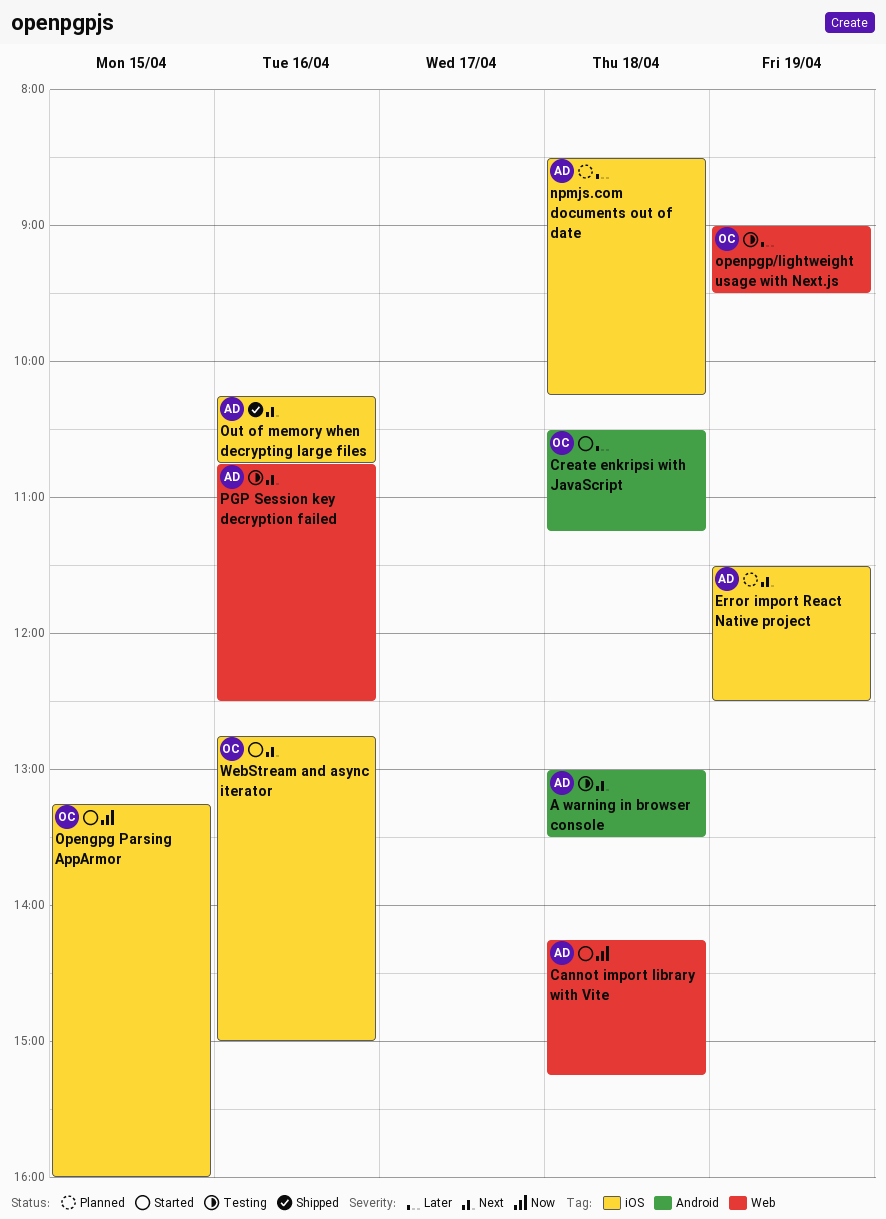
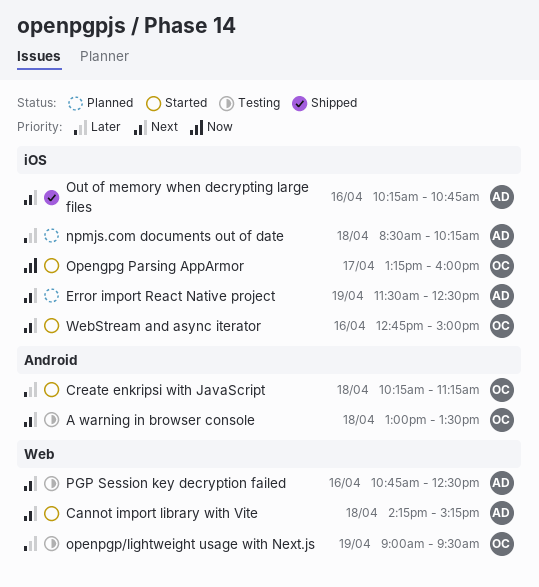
A warning in browser console, owner: AD -> OC
Cannot import library with Vite, priority: Now -> Next
Create enkripsi with JavaScript, begins: 10:30 -> 10:15
Opengpg Parsing AppArmor, day: Apr 15 -> Apr 17

